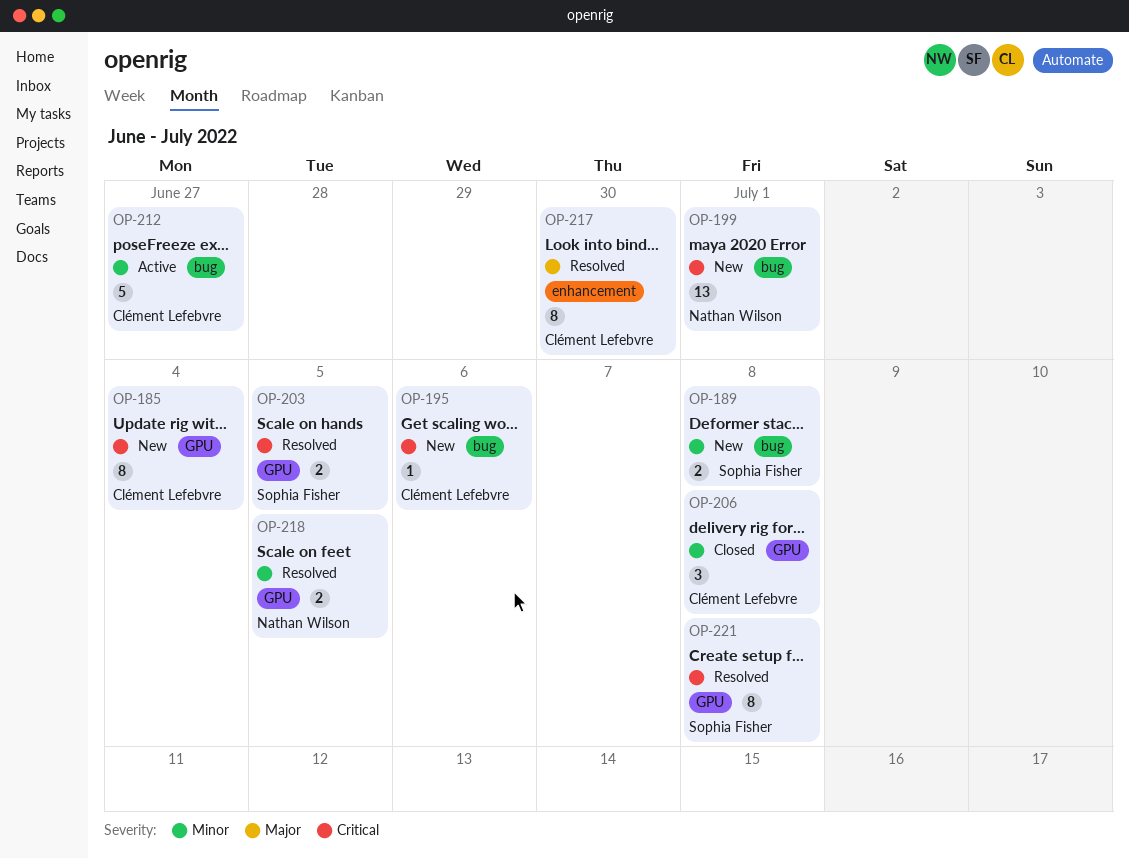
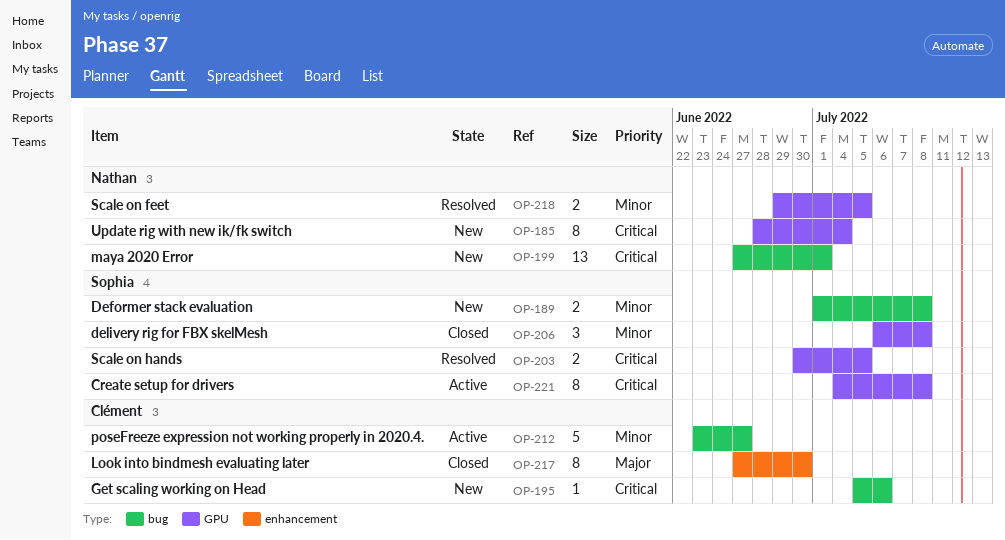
OP-185, owner: Clément Lefebvre -> Nathan Wilson
OP-206, owner: Clément Lefebvre -> Sophia Fisher
OP-217, status: Resolved -> Closed
OP-221, status: Resolved -> Active

